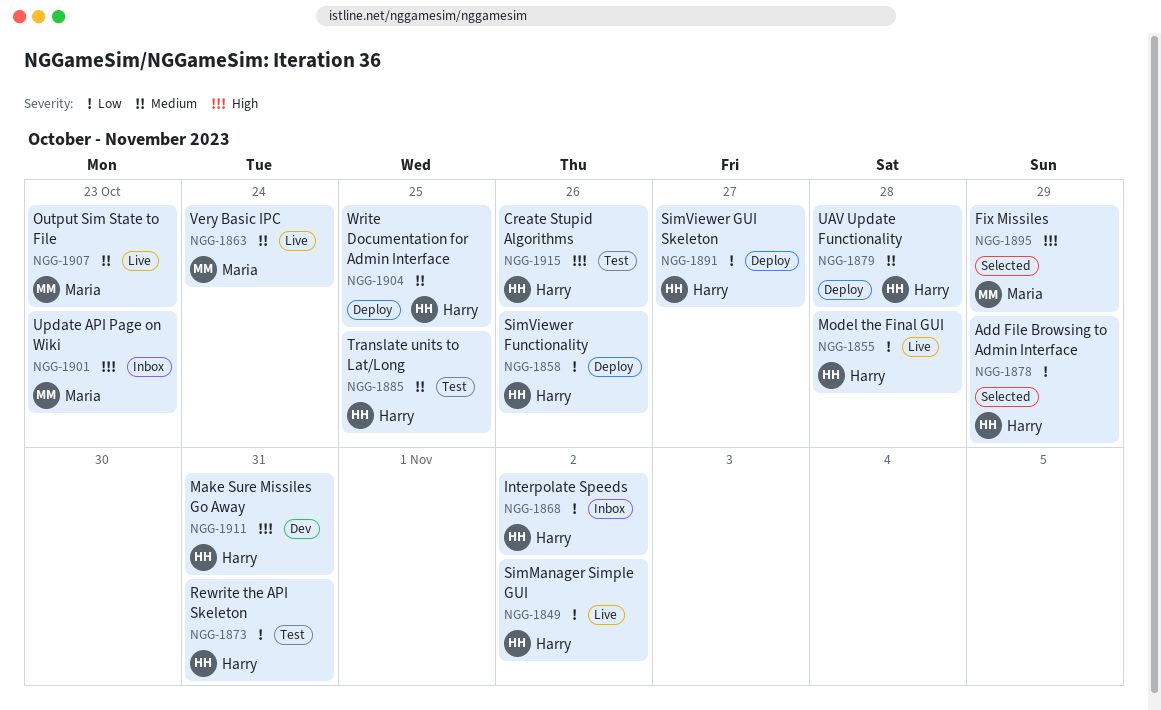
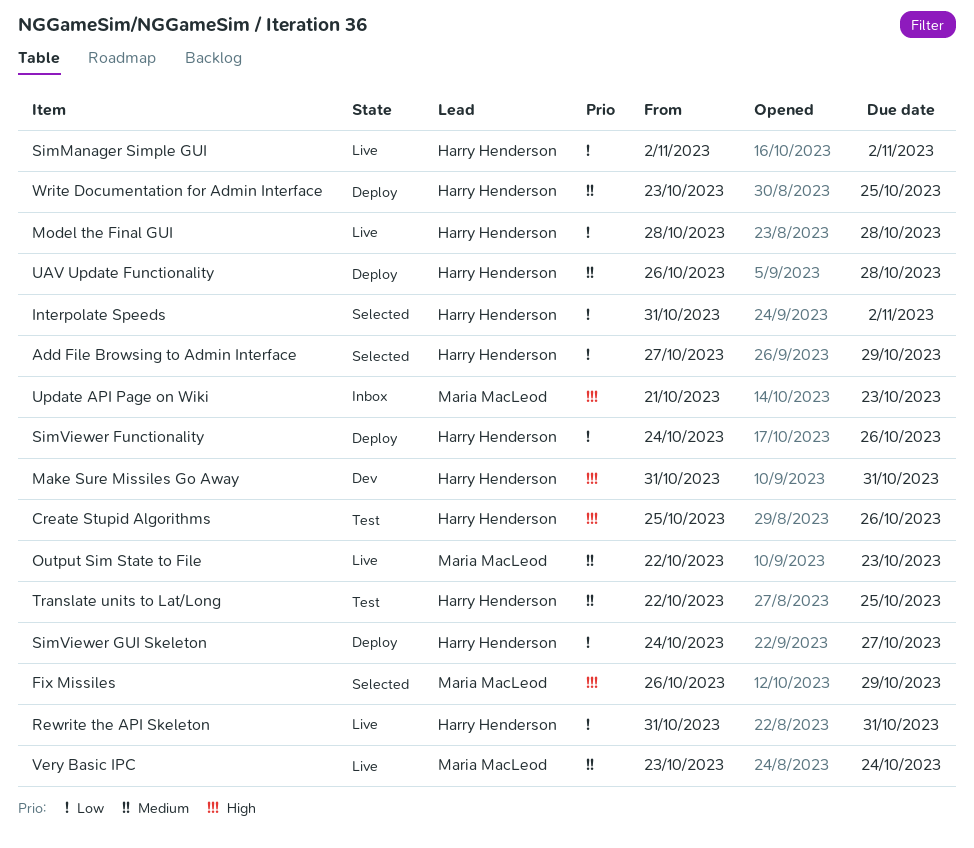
Interpolate Speeds, status: Inbox -> Selected
Rewrite the API Skeleton, status: Test -> Live

